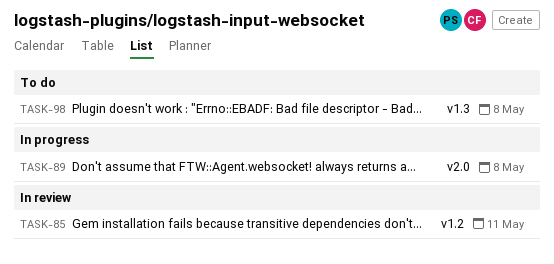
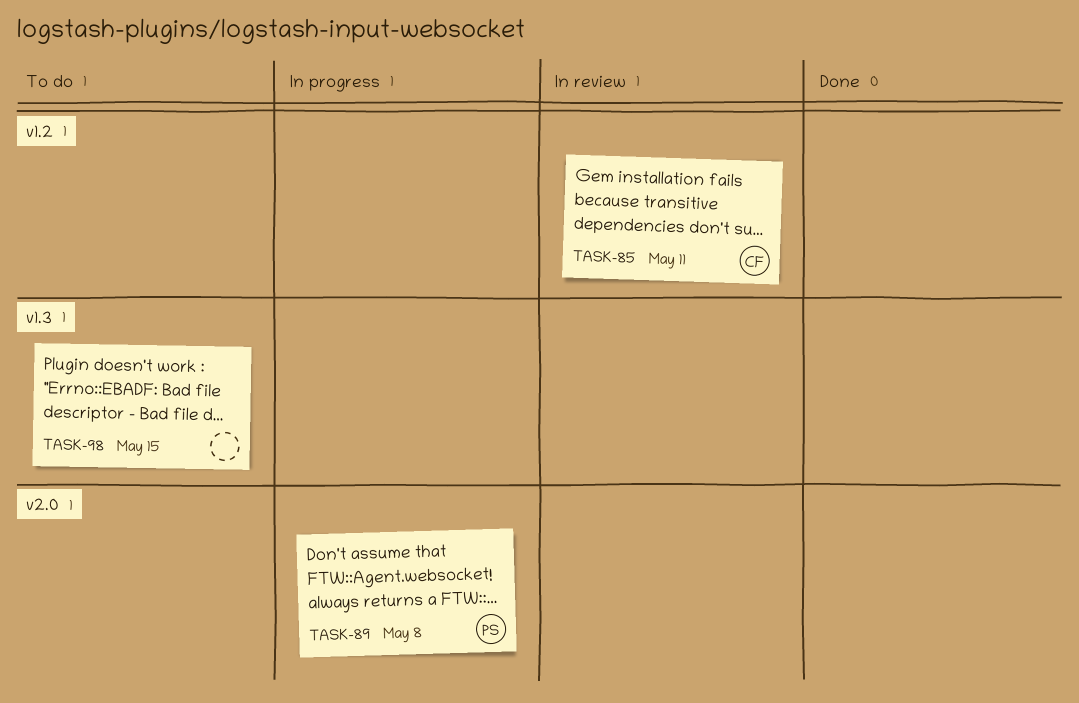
TASK-98, due: May 8 -> May 15

